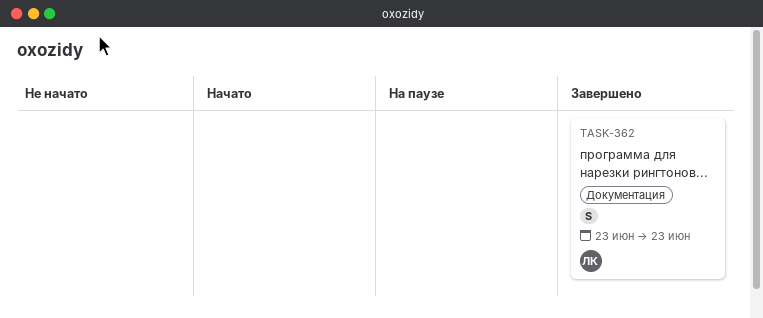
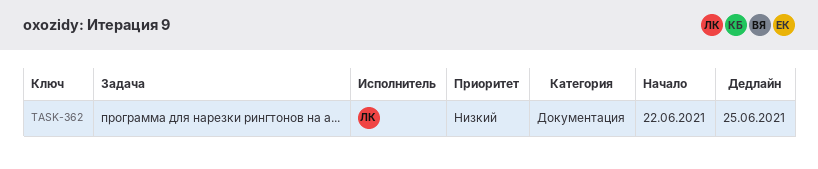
TASK-362, start: Jun 23 -> Jun 22
TASK-362, due: Jun 23 -> Jun 25

